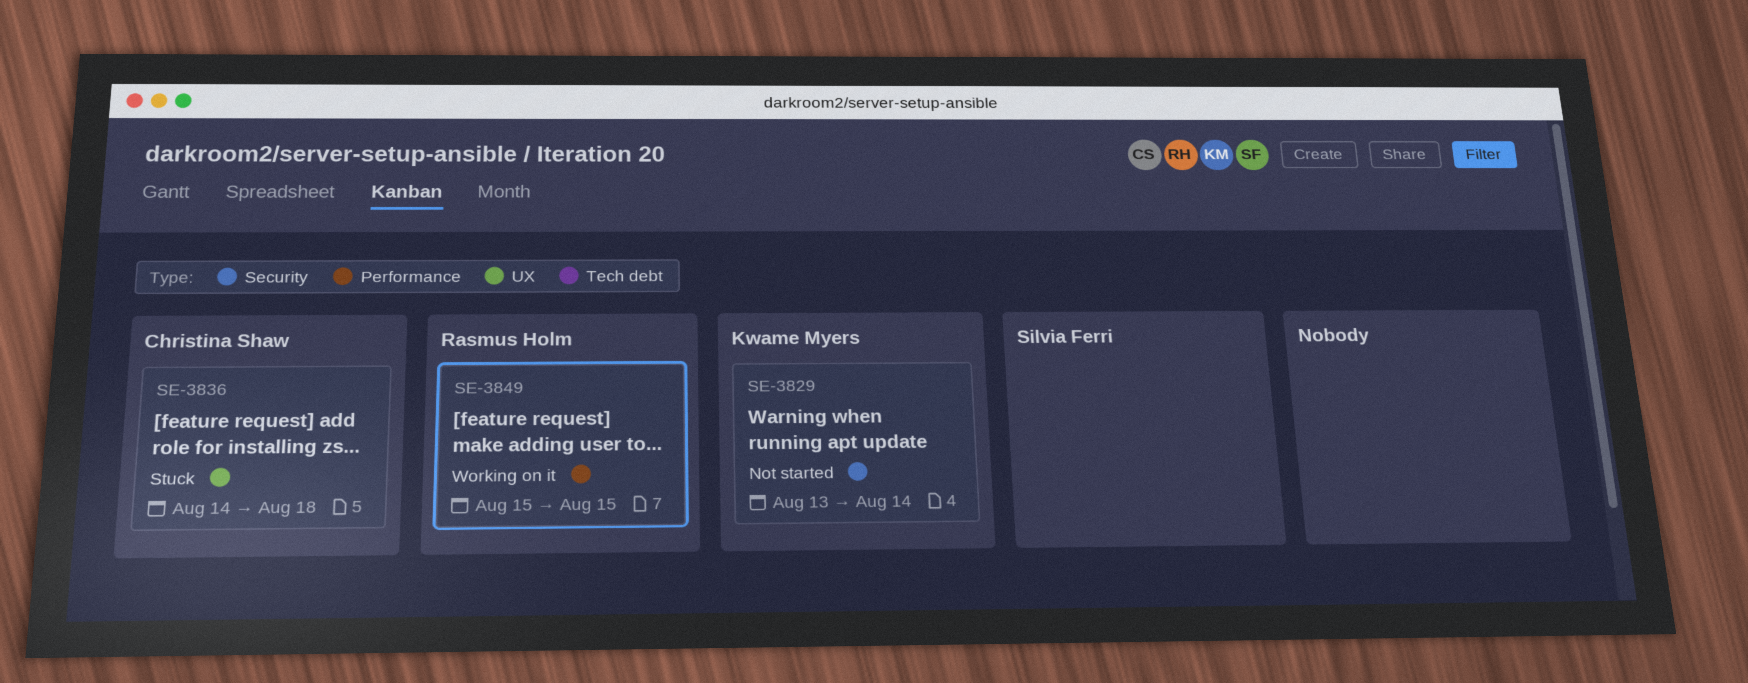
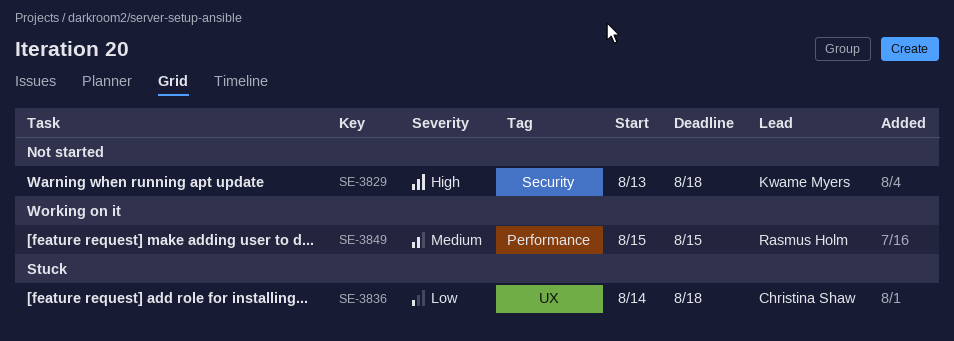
SE-3829, due: Aug 14 -> Aug 18

